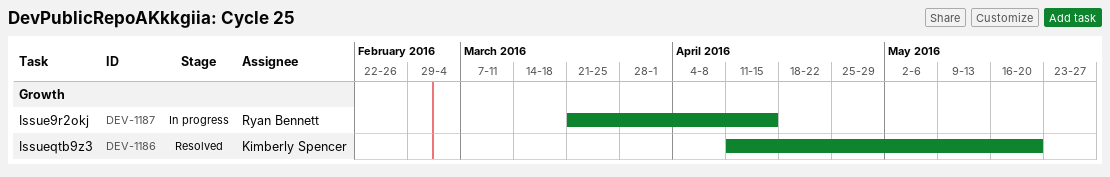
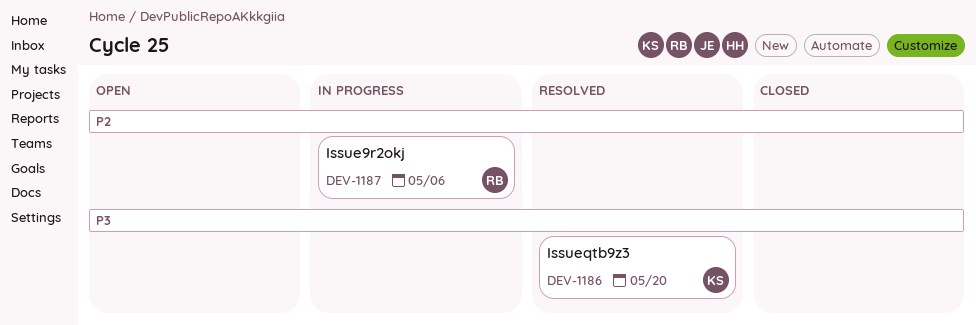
DEV-1187, due: Apr 15 -> May 6

